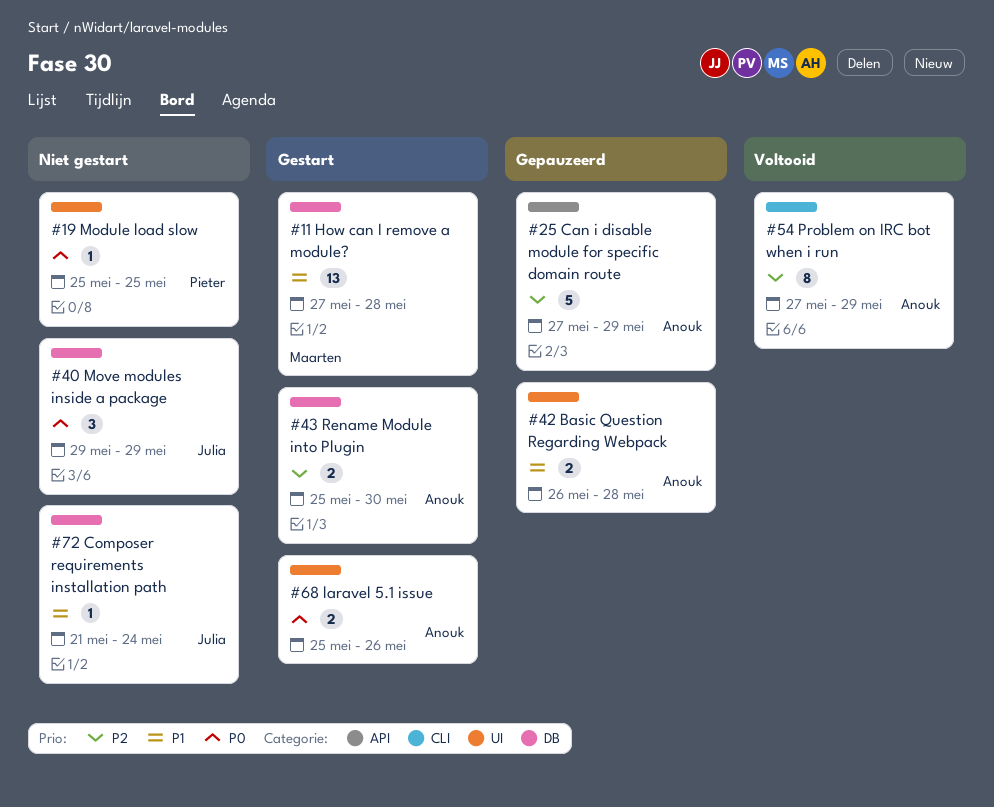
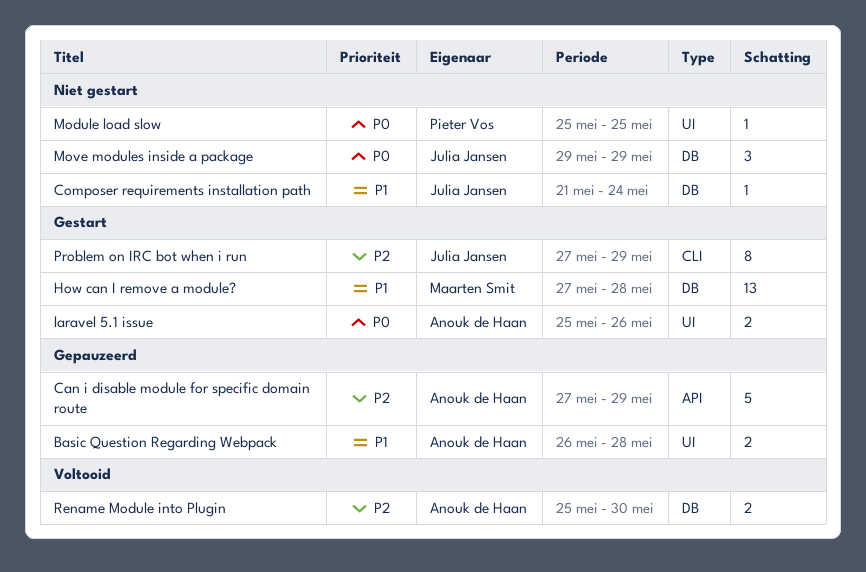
Problem on IRC bot when i run, status: Voltooid -> Gestart
Problem on IRC bot when i run, owner: Anouk de Haan -> Julia Jansen
Rename Module into Plugin, status: Gestart -> Voltooid

